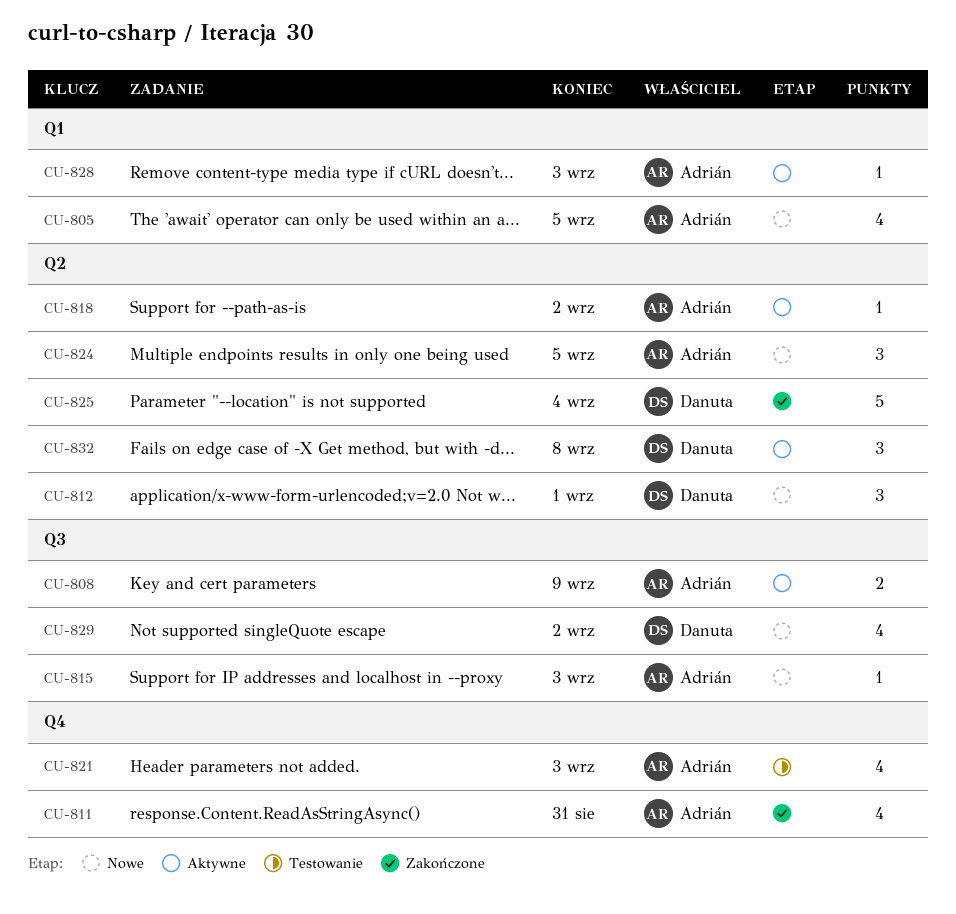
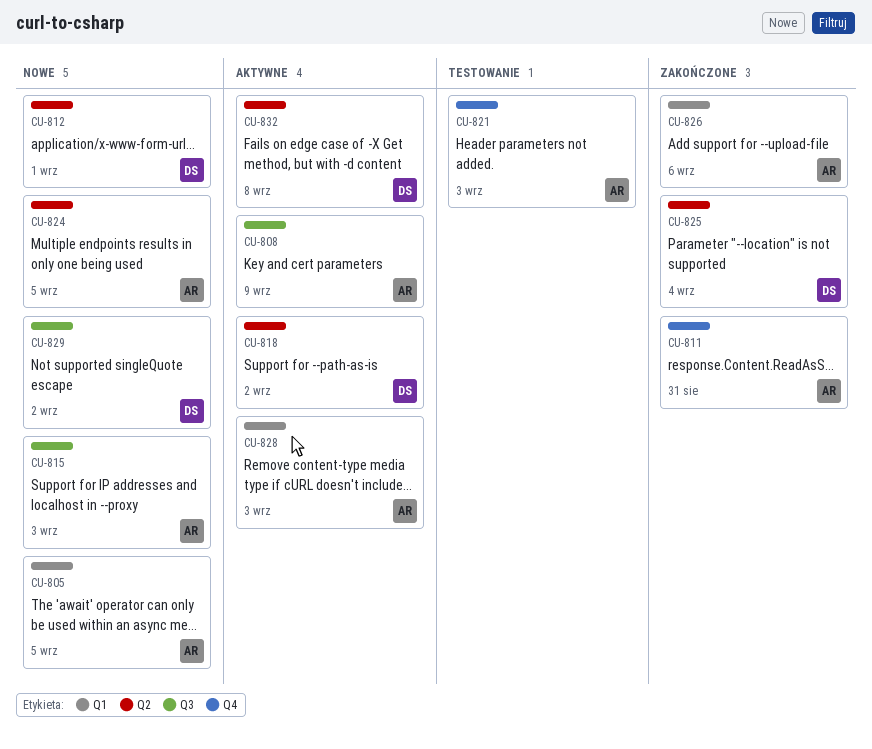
CU-818, owner: Adrián -> Danuta
CU-826: none -> present

